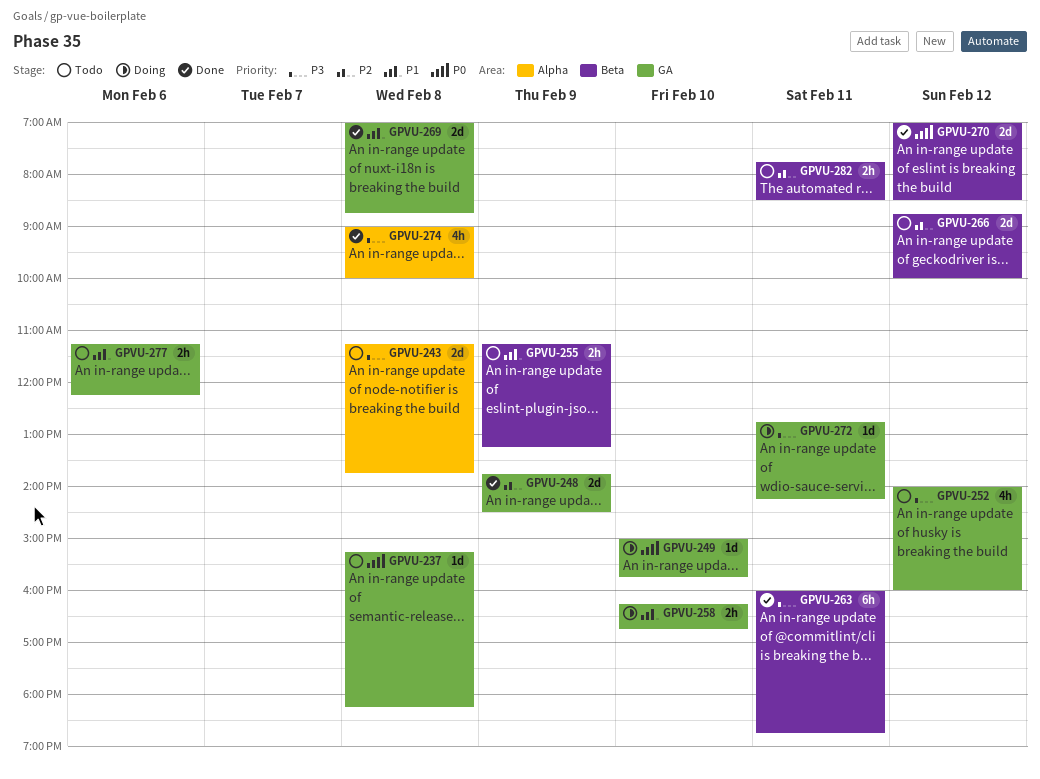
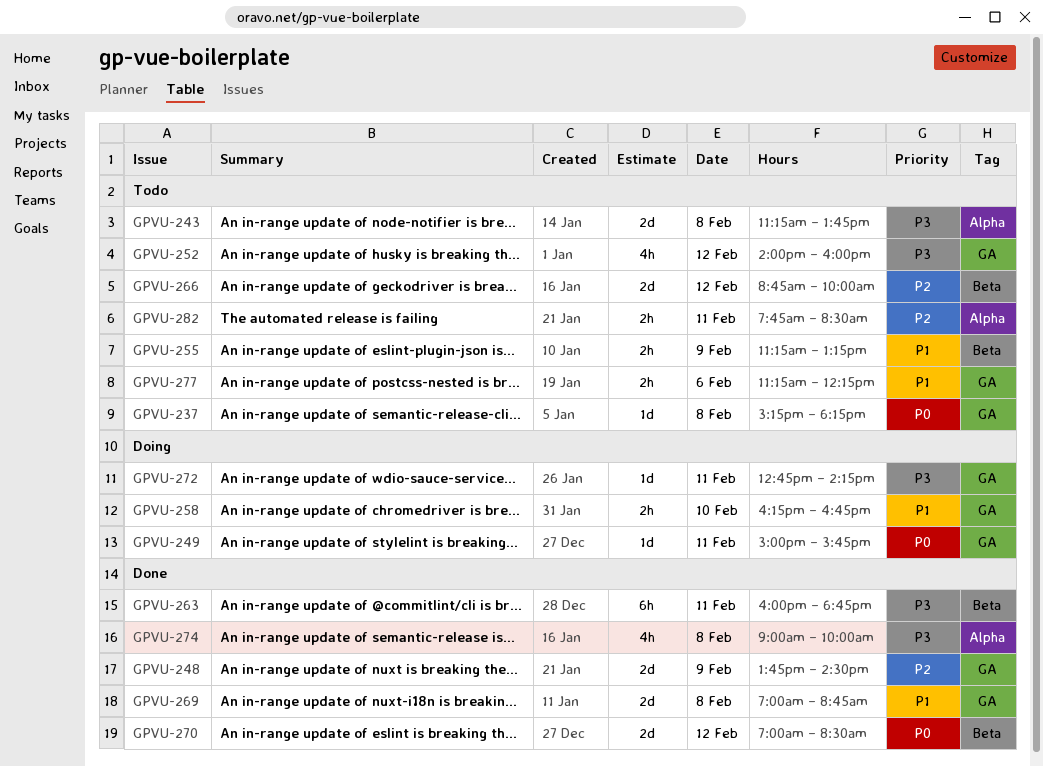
GPVU-249, day: Feb 10 -> Feb 11
GPVU-282, label: Beta -> Alpha

